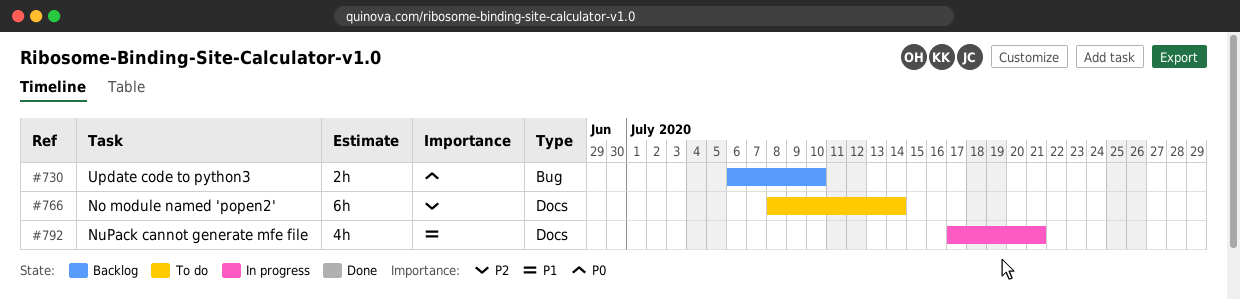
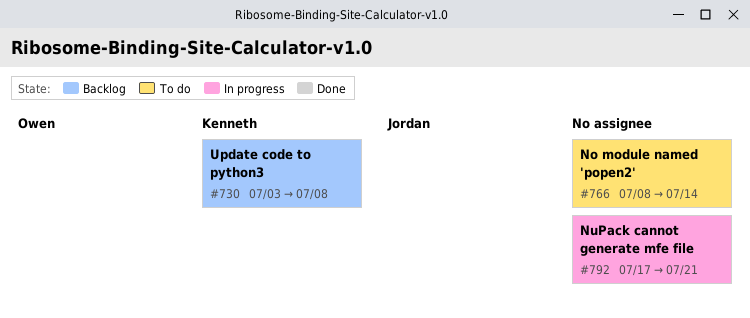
#730, start: Jul 6 -> Jul 3
#730, due: Jul 10 -> Jul 8

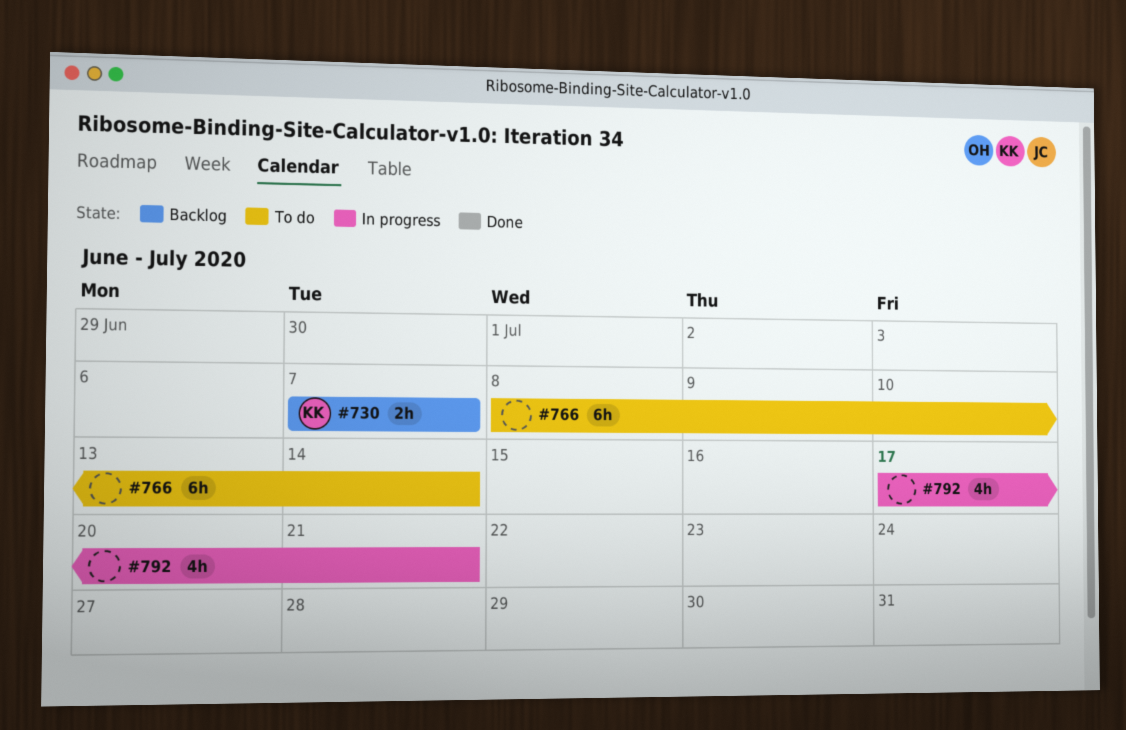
#730, start: Jul 3 -> Jul 7
#730, due: Jul 8 -> Jul 7

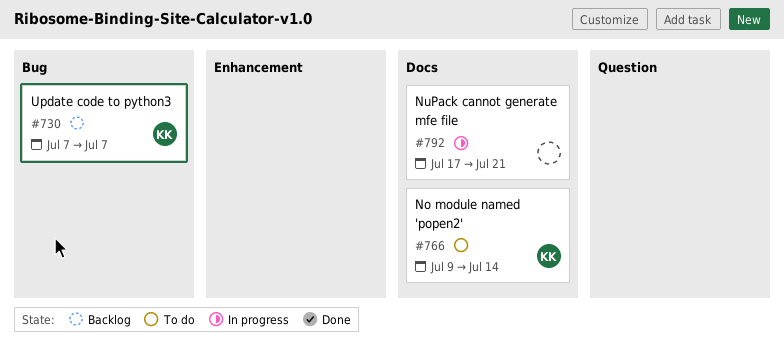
#766, owner: none -> KK
#766, start: Jul 8 -> Jul 9

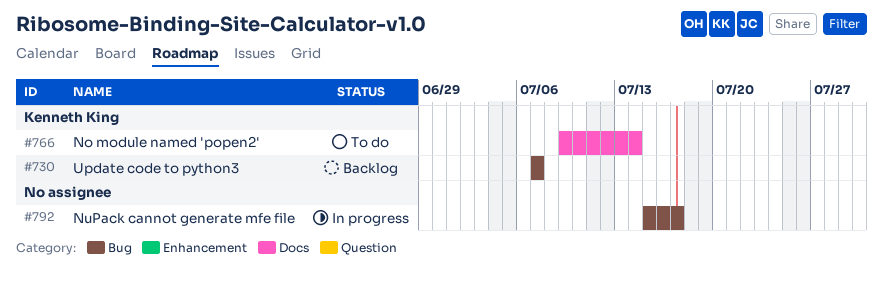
#792, label: Docs -> Bug
#792, start: Jul 17 -> Jul 15
#792, due: Jul 21 -> Jul 17

